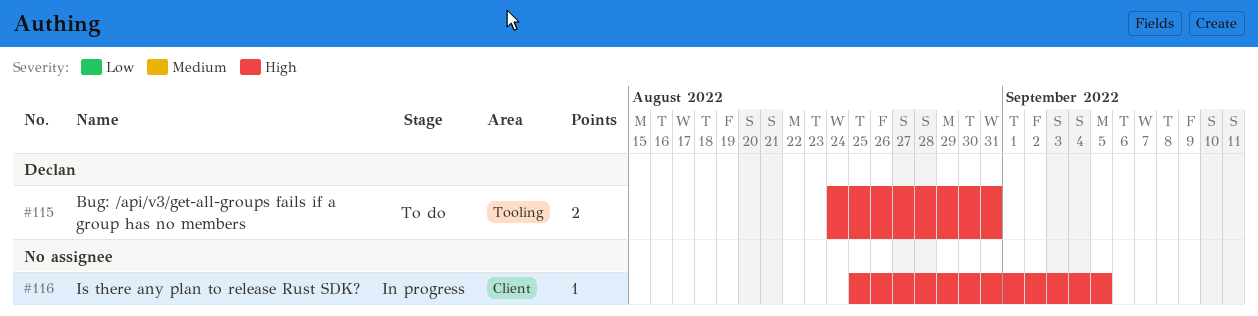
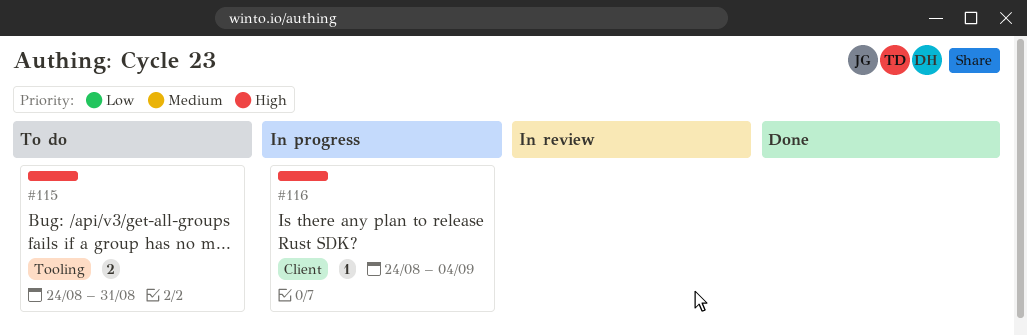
#116, start: Aug 25 -> Aug 24
#116, due: Sep 5 -> Sep 4

